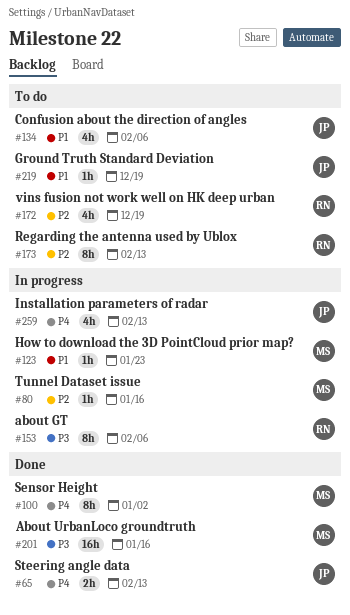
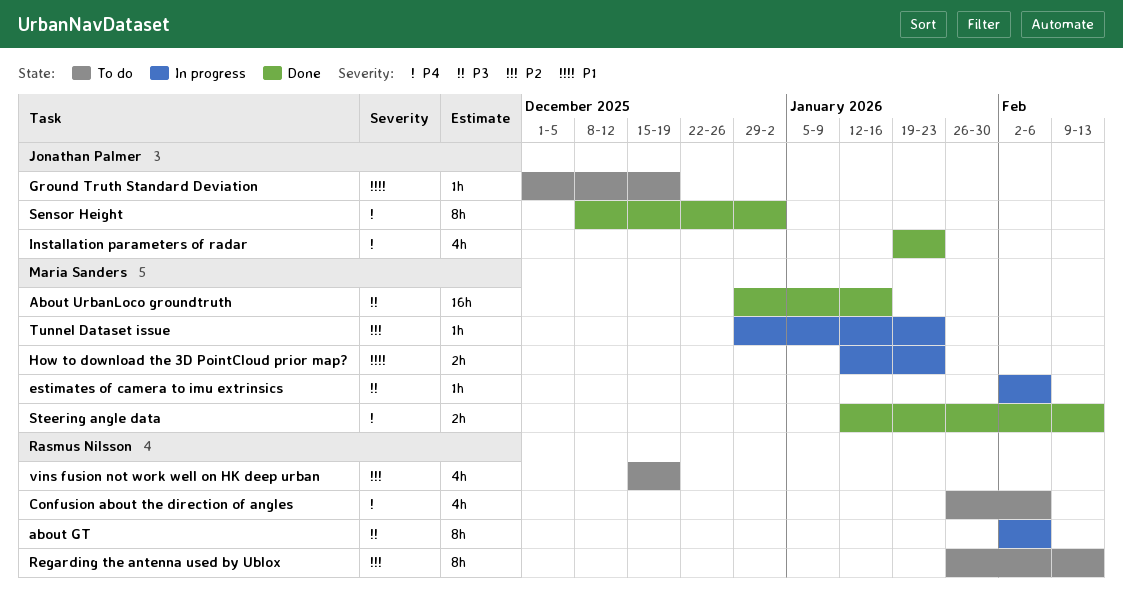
Confusion about the direction of angles, owner: Jonathan Palmer -> Rasmus Nilsson
Confusion about the direction of angles, priority: P1 -> P4
estimates of camera to imu extrinsics: none -> present
How to download the 3D PointCloud prior map?, estimate: 1h -> 2h
Installation parameters of radar, status: In progress -> Done
Installation parameters of radar, due: Feb 13 -> Jan 23
Sensor Height, owner: Maria Sanders -> Jonathan Palmer
Steering angle data, owner: Jonathan Palmer -> Maria Sanders
Tunnel Dataset issue, due: Jan 16 -> Jan 23

